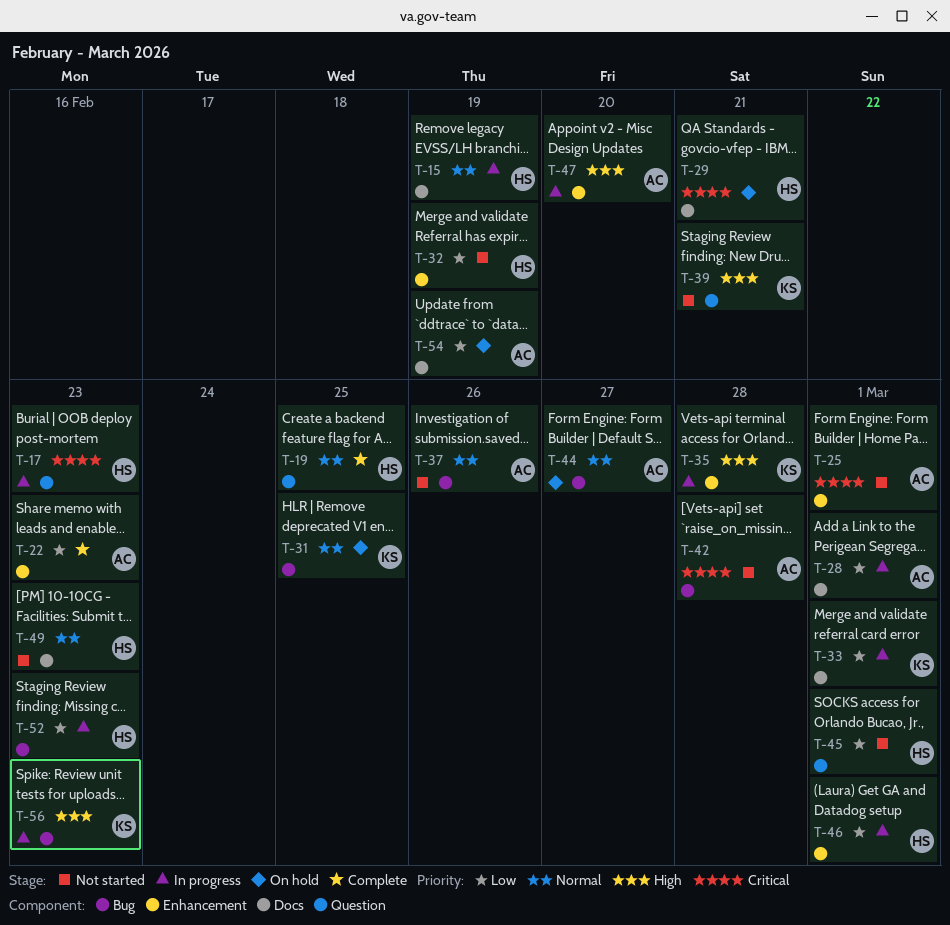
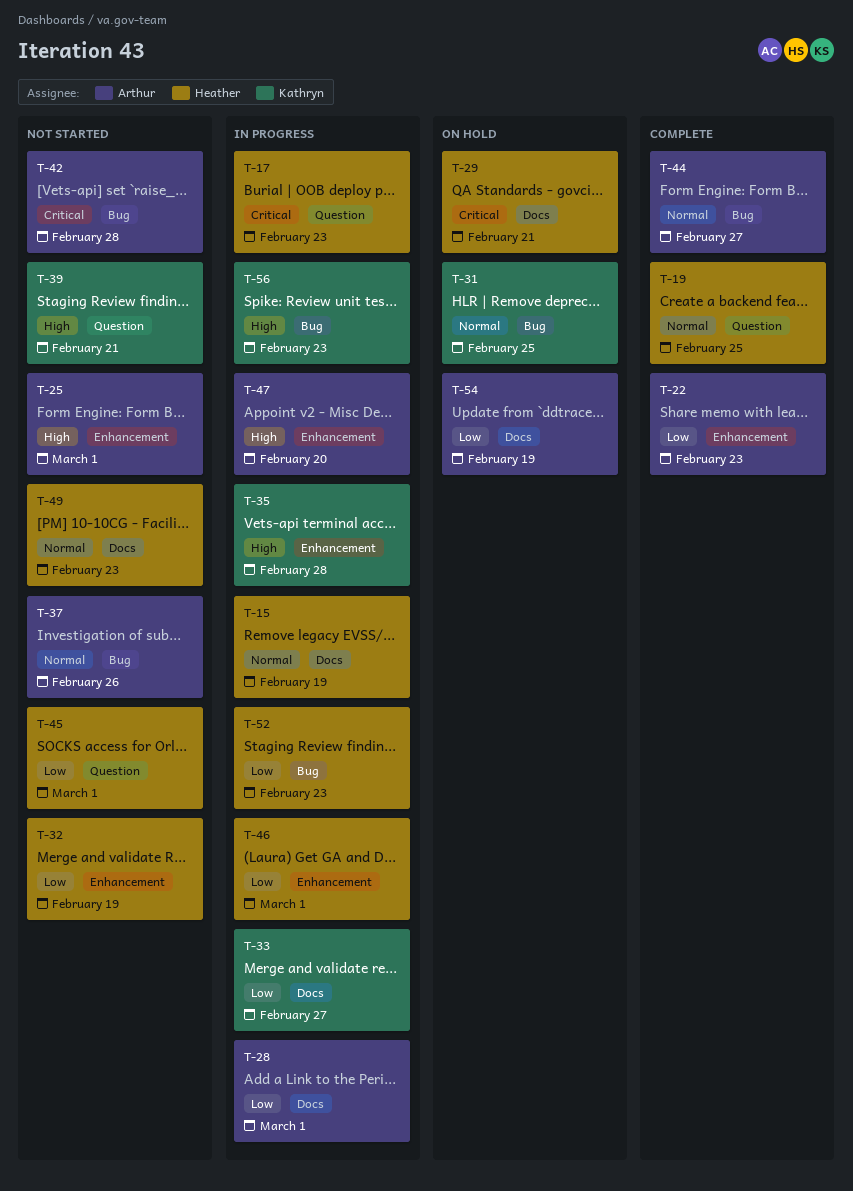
T-25, priority: Critical -> High
T-33, due: Mar 1 -> Feb 27
T-44, status: On hold -> Complete

